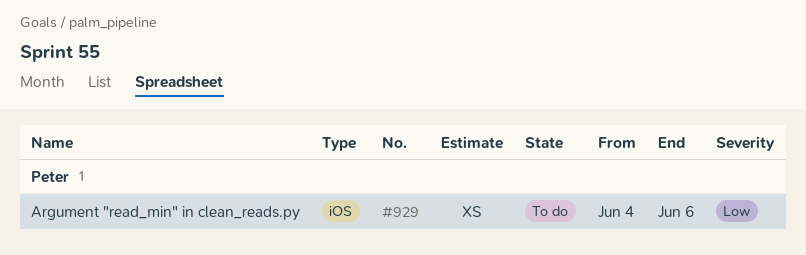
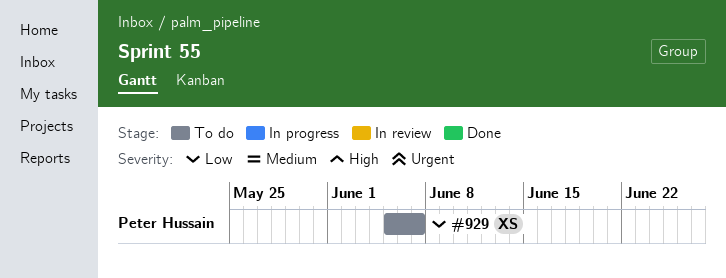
#929, start: Jun 4 -> Jun 5
#929, due: Jun 6 -> Jun 7

